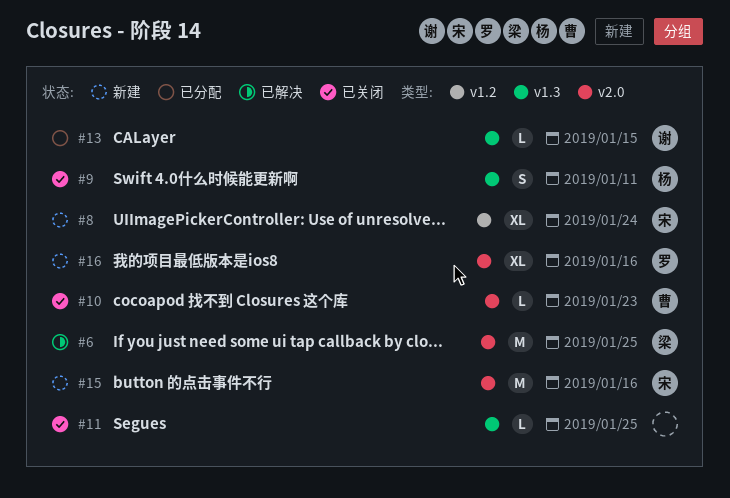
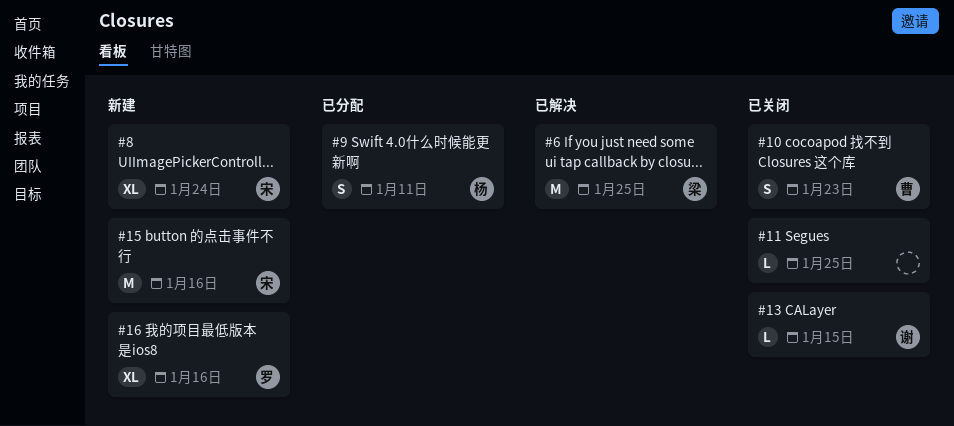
#9, status: 已关闭 -> 已分配
#10, estimate: L -> S
#13, status: 已分配 -> 已关闭

